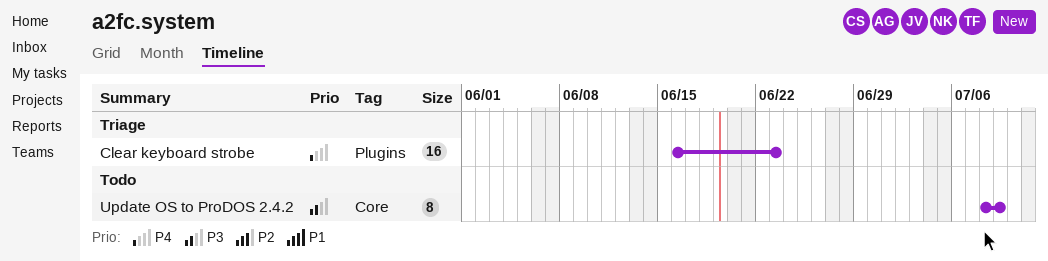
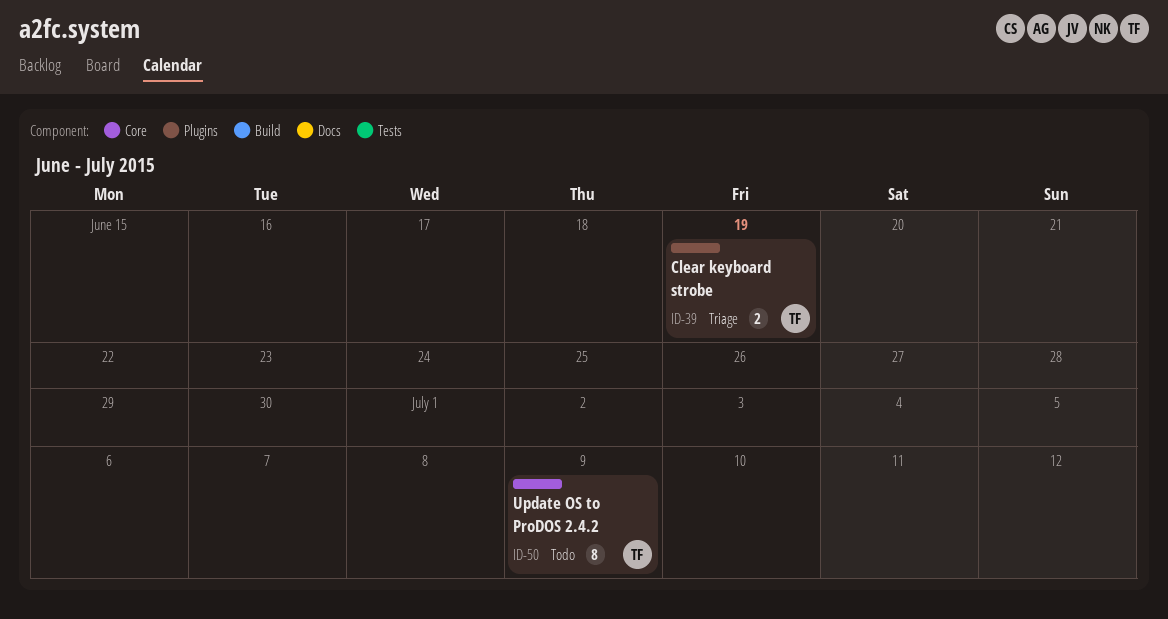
Clear keyboard strobe, estimate: 16 -> 2
Clear keyboard strobe, due: Jun 23 -> Jun 19

